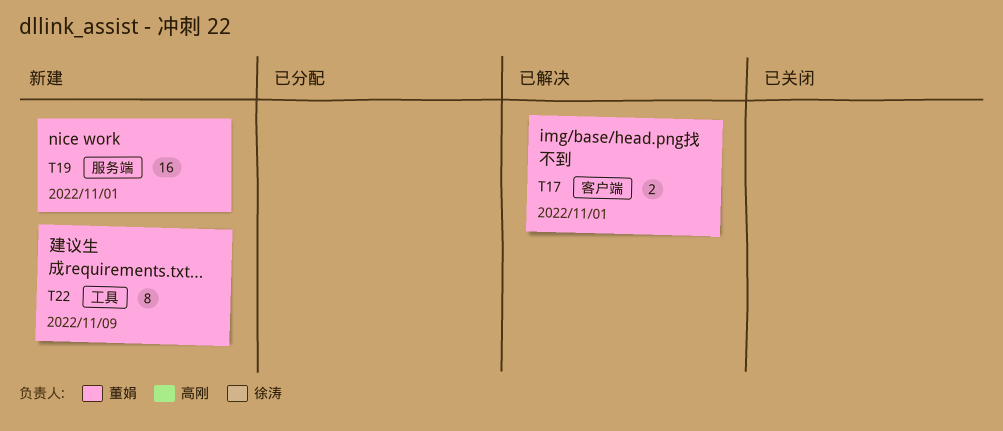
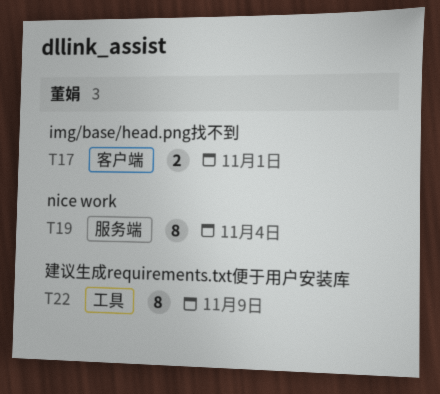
T19, estimate: 16 -> 8
T19, due: Nov 1 -> Nov 4

